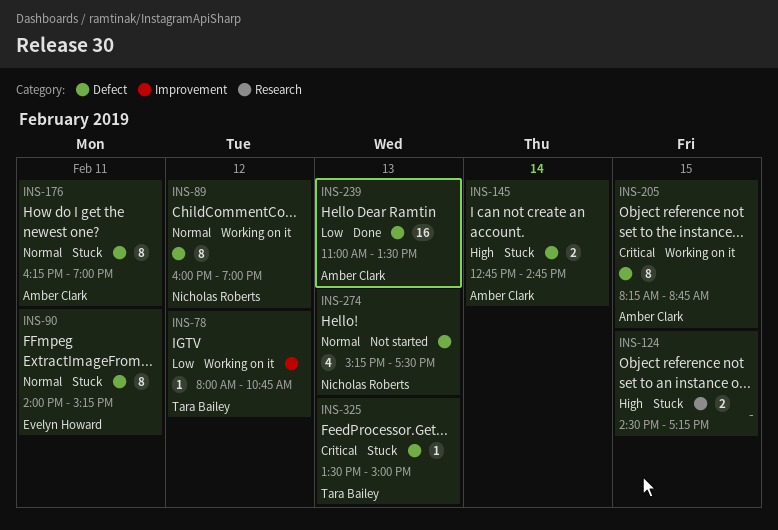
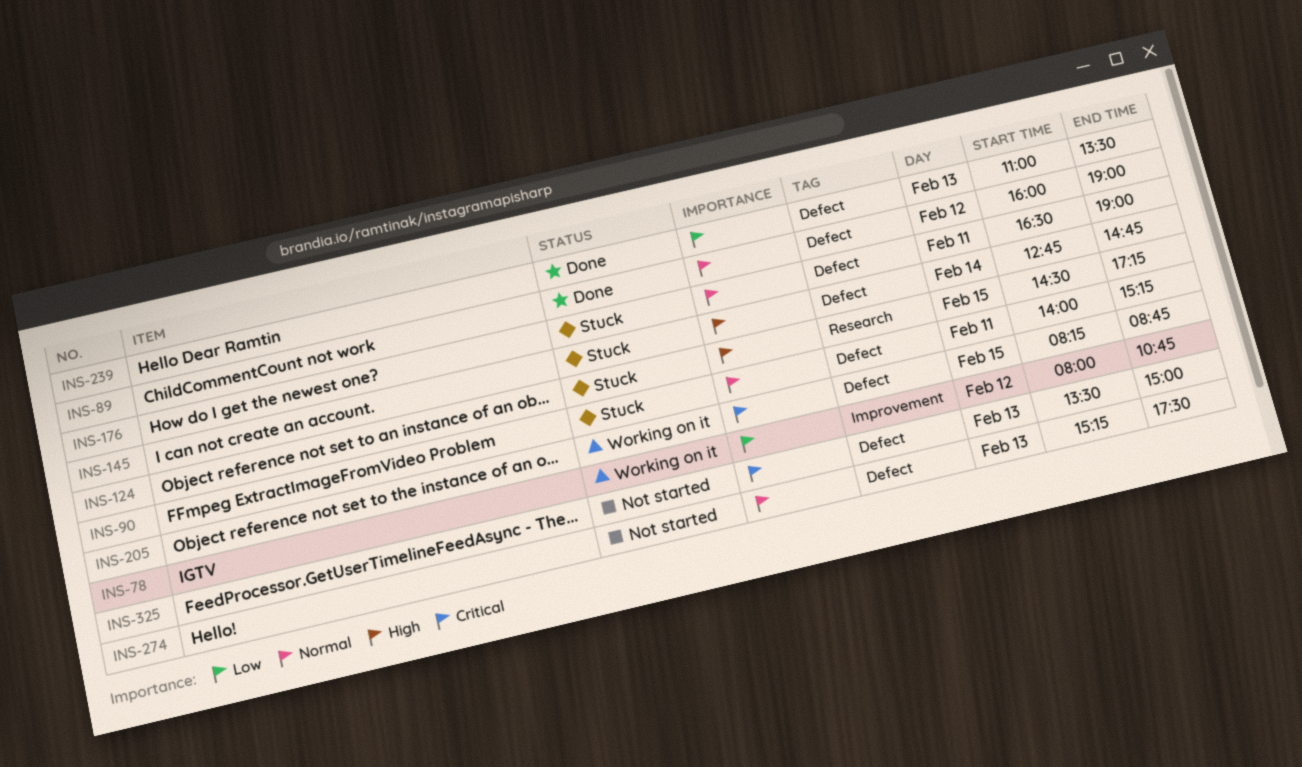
INS-89, status: Working on it -> Done
INS-176, begins: 16:15 -> 16:30
INS-325, status: Stuck -> Not started

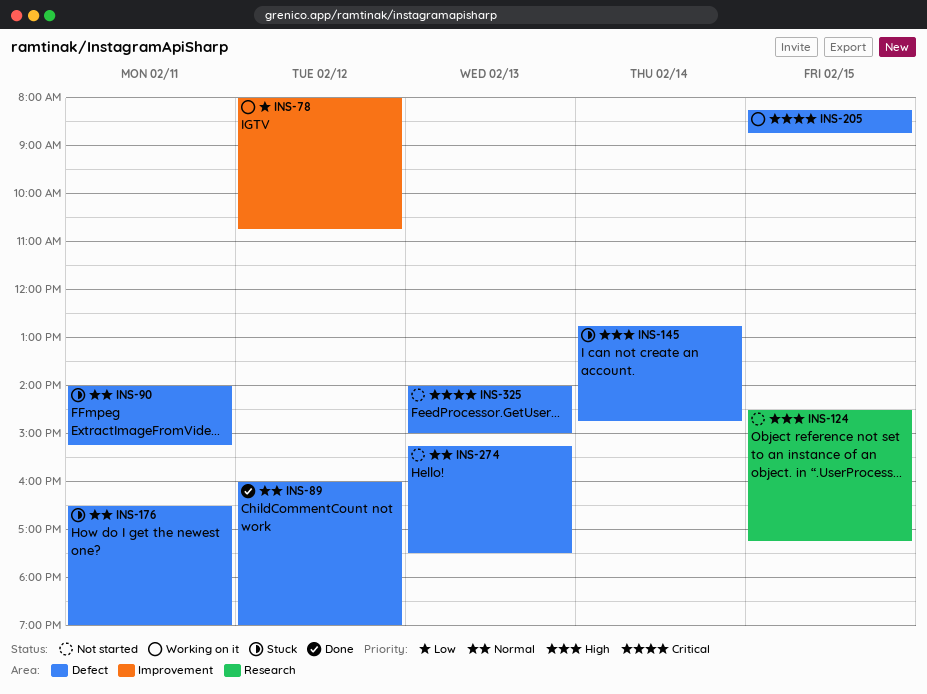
INS-124, status: Stuck -> Not started
INS-239: present -> none
INS-325, begins: 13:30 -> 14:00

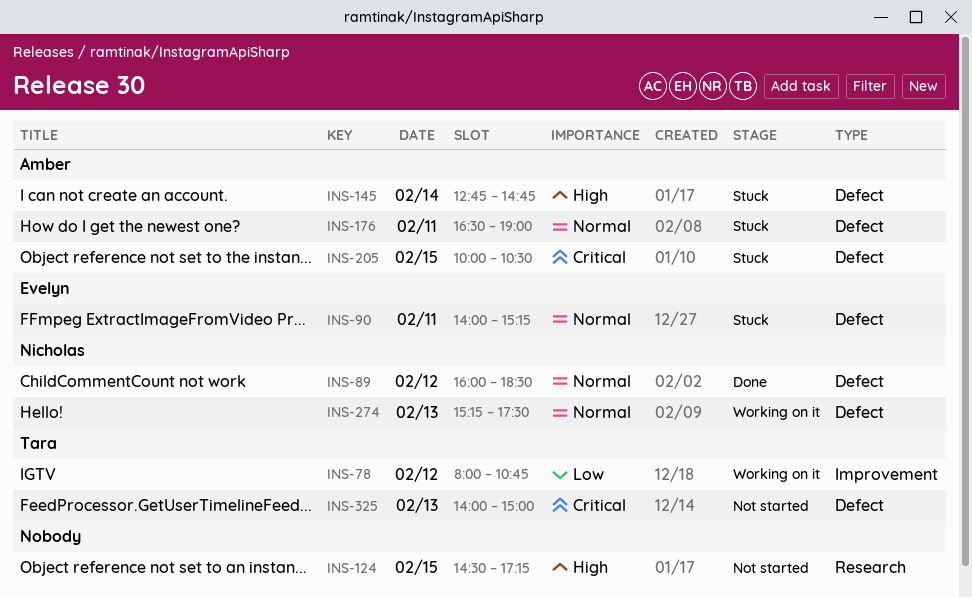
INS-89, ends: 19:00 -> 18:30
INS-205, status: Working on it -> Stuck
INS-205, begins: 08:15 -> 10:00
INS-205, ends: 08:45 -> 10:30
INS-274, status: Not started -> Working on it

